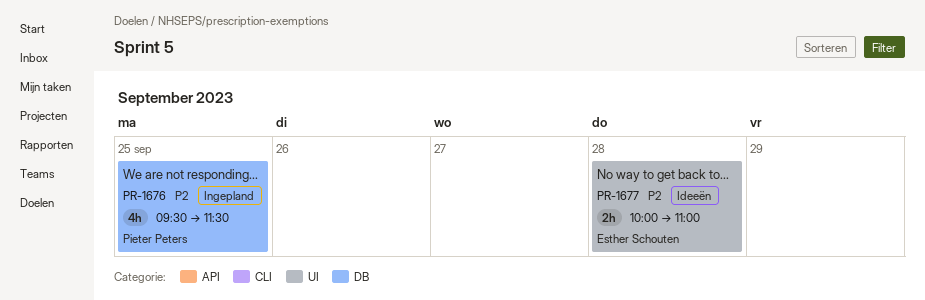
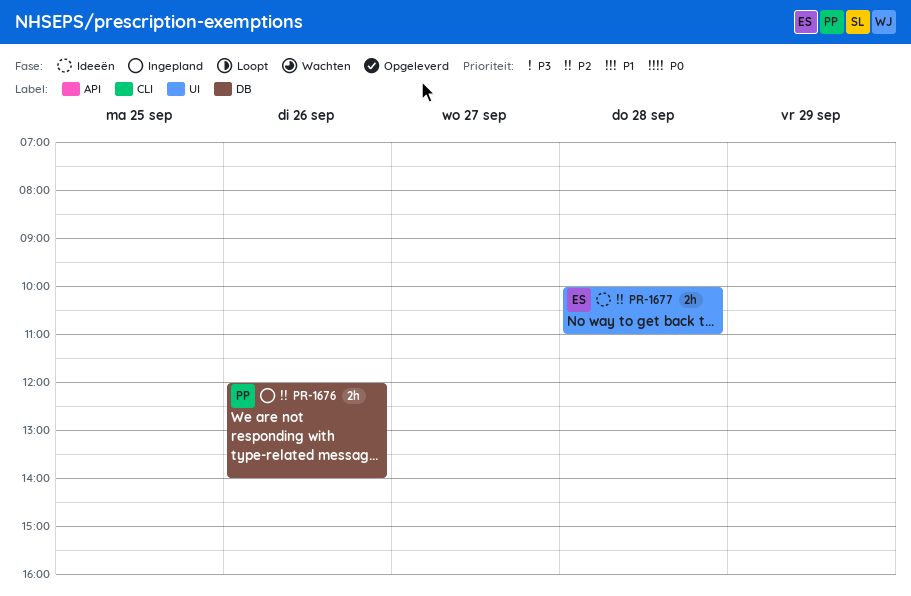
PR-1676, estimate: 4h -> 2h
PR-1676, day: Sep 25 -> Sep 26
PR-1676, begins: 09:30 -> 12:00
PR-1676, ends: 11:30 -> 14:00

